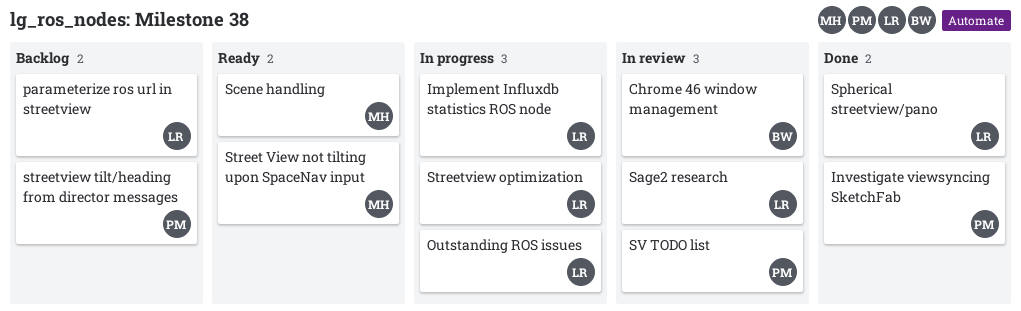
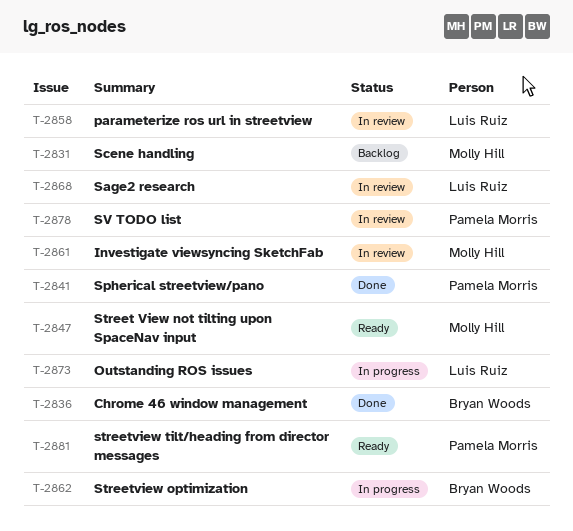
Chrome 46 window management, status: In review -> Done
Implement Influxdb statistics ROS node: present -> none
Investigate viewsyncing SketchFab, status: Done -> In review
Investigate viewsyncing SketchFab, owner: Pamela Morris -> Molly Hill
parameterize ros url in streetview, status: Backlog -> In review
Scene handling, status: Ready -> Backlog
Spherical streetview/pano, owner: Luis Ruiz -> Pamela Morris
Streetview optimization, owner: Luis Ruiz -> Bryan Woods
streetview tilt/heading from director messages, status: Backlog -> Ready

